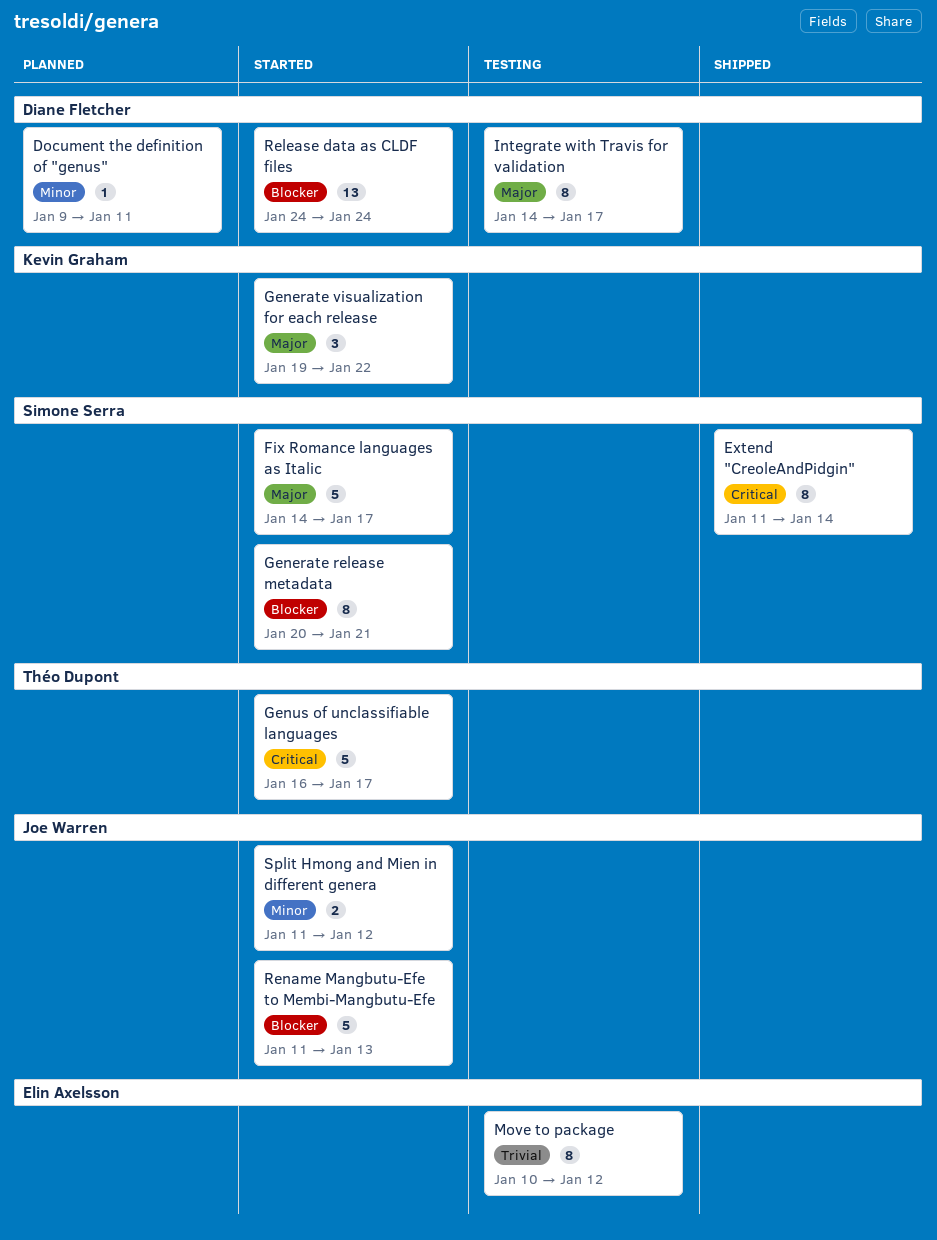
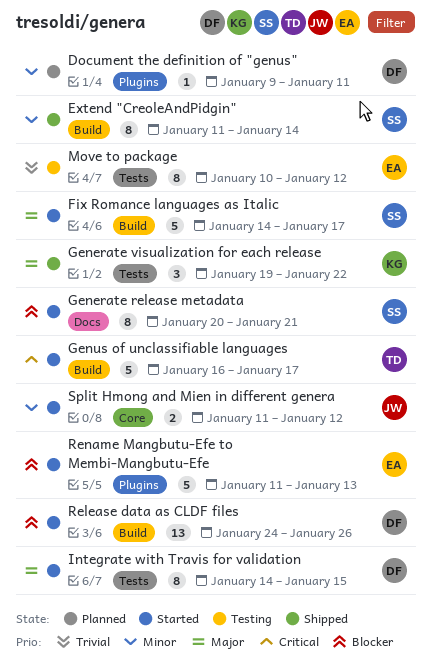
Extend "CreoleAndPidgin", priority: Critical -> Minor
Generate visualization for each release, status: Started -> Shipped
Integrate with Travis for validation, status: Testing -> Started
Integrate with Travis for validation, due: Jan 17 -> Jan 15
Release data as CLDF files, due: Jan 24 -> Jan 26
Rename Mangbutu-Efe to Membi-Mangbutu-Efe, owner: Joe Warren -> Elin Axelsson

